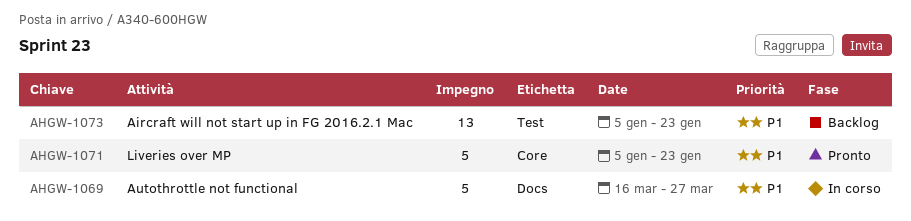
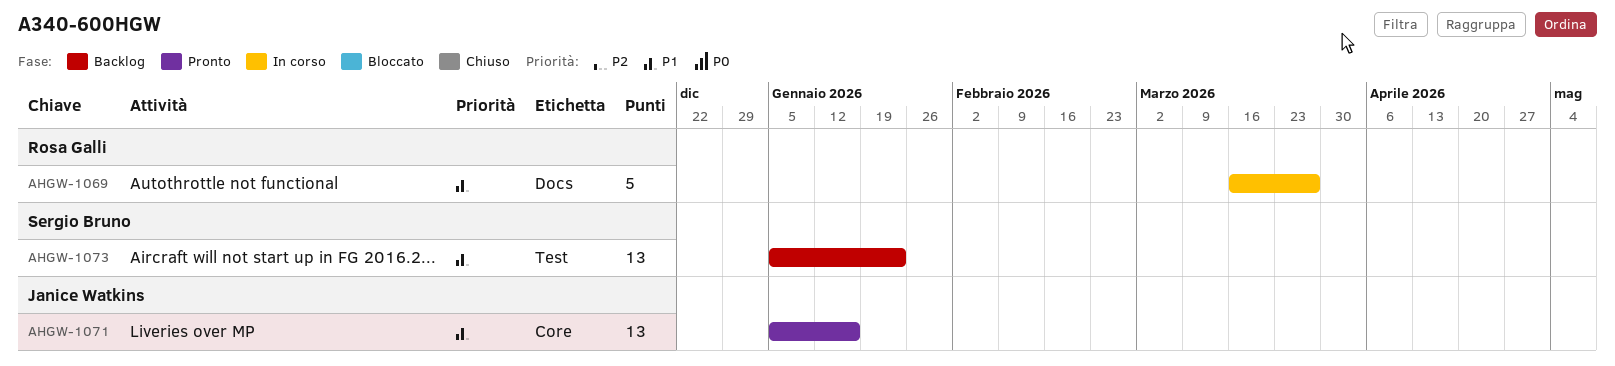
AHGW-1071, estimate: 5 -> 13
AHGW-1071, due: Jan 23 -> Jan 16

